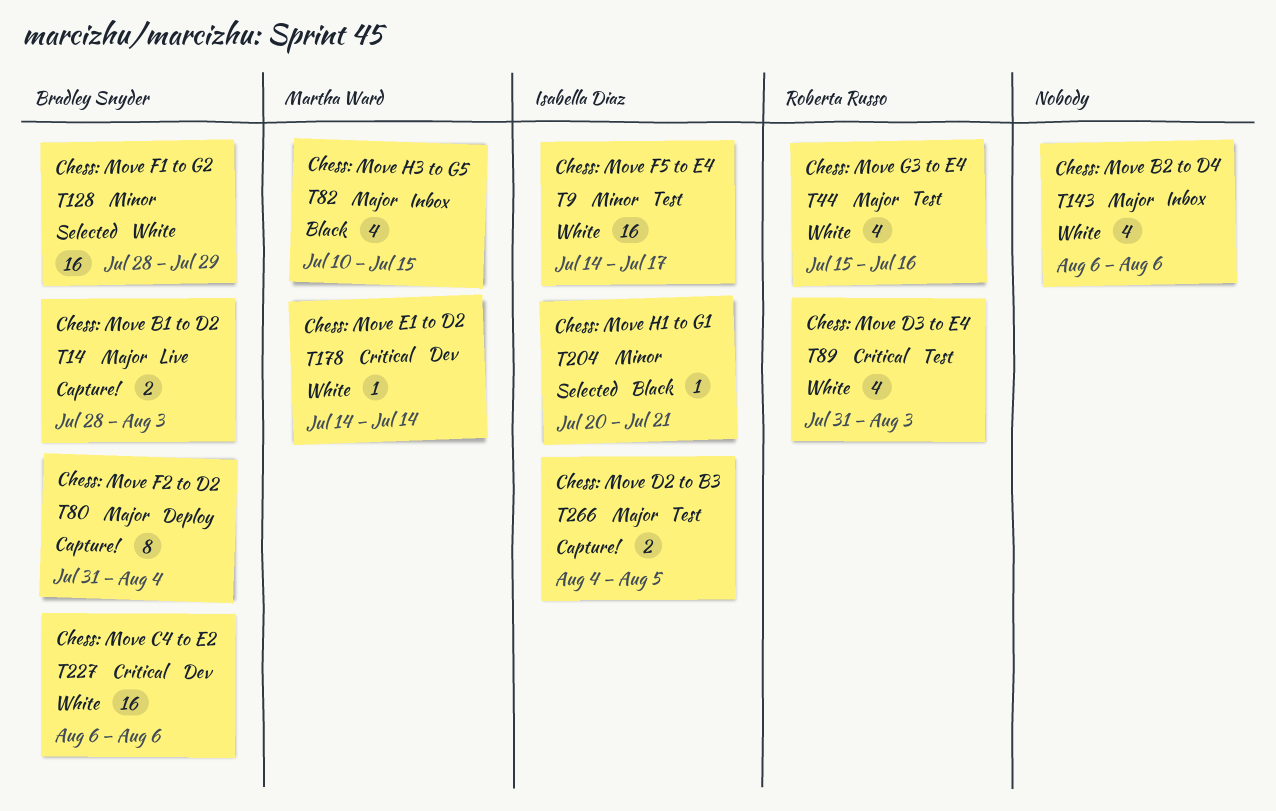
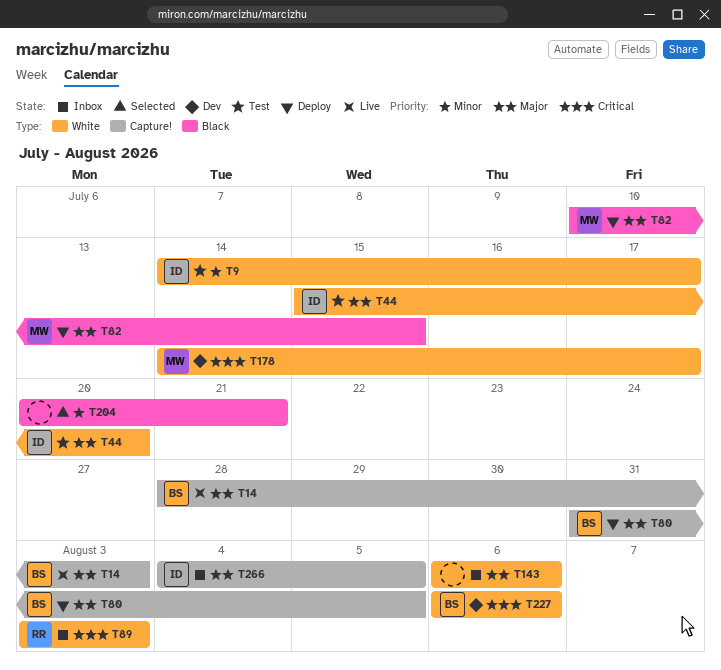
T44, owner: Roberta Russo -> Isabella Diaz
T44, due: Jul 16 -> Jul 20
T80, due: Aug 4 -> Aug 5
T82, status: Inbox -> Deploy
T89, status: Test -> Inbox
T89, start: Jul 31 -> Aug 3
T128: present -> none
T178, due: Jul 14 -> Jul 17
T204, owner: Isabella Diaz -> none
T266, status: Test -> Inbox

